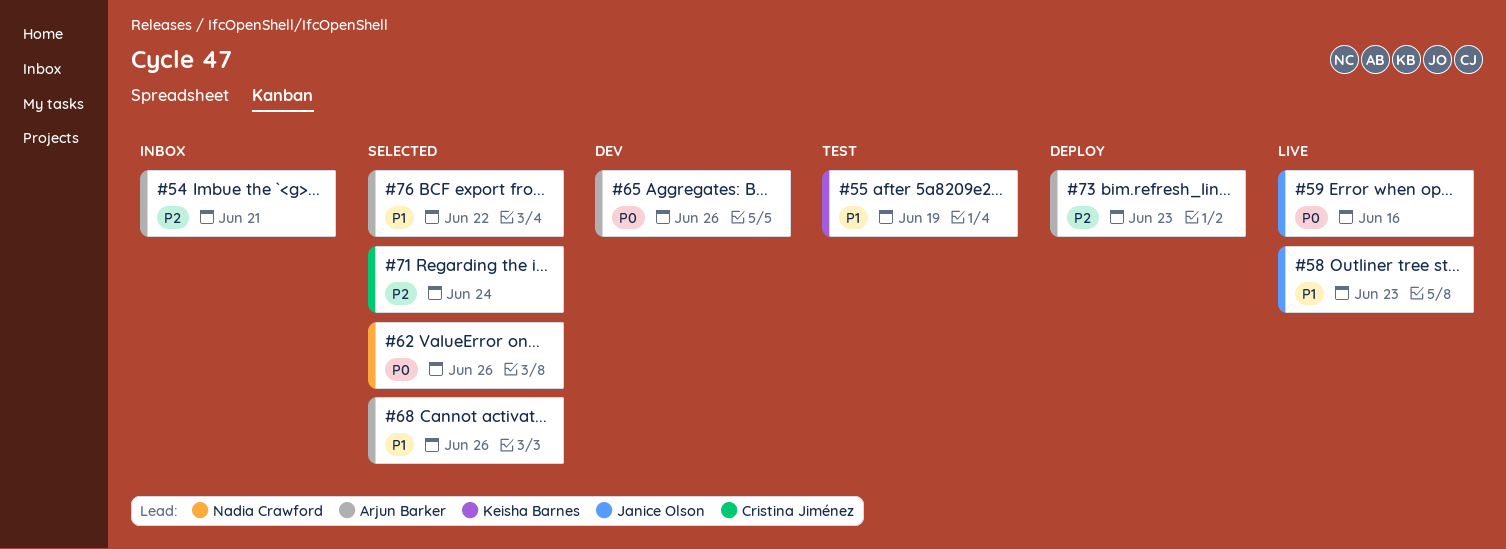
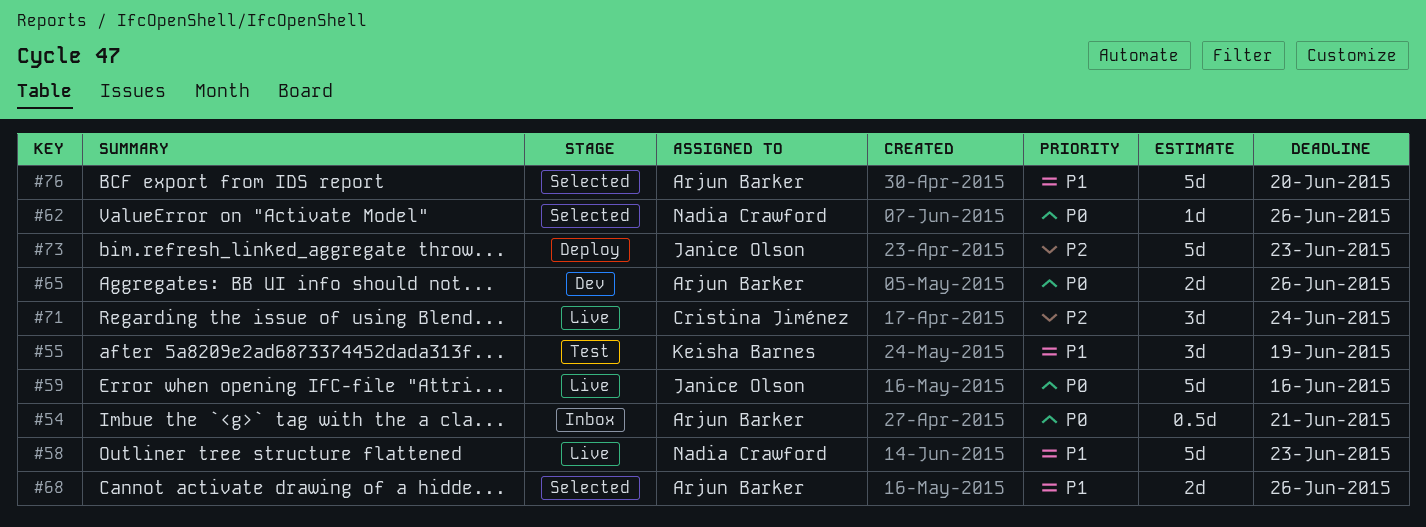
#54, priority: P2 -> P0
#58, owner: Janice Olson -> Nadia Crawford
#71, status: Selected -> Live
#73, owner: Arjun Barker -> Janice Olson
#76, due: Jun 22 -> Jun 20

